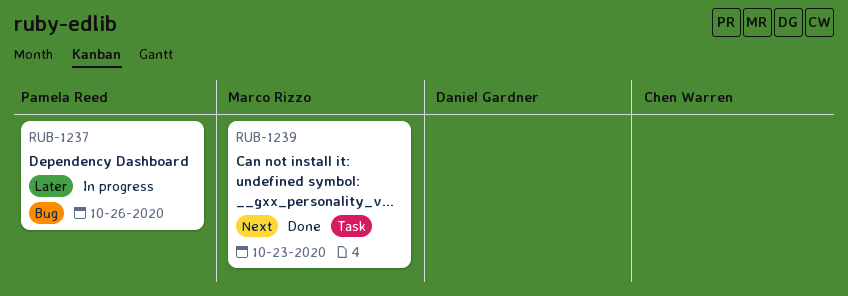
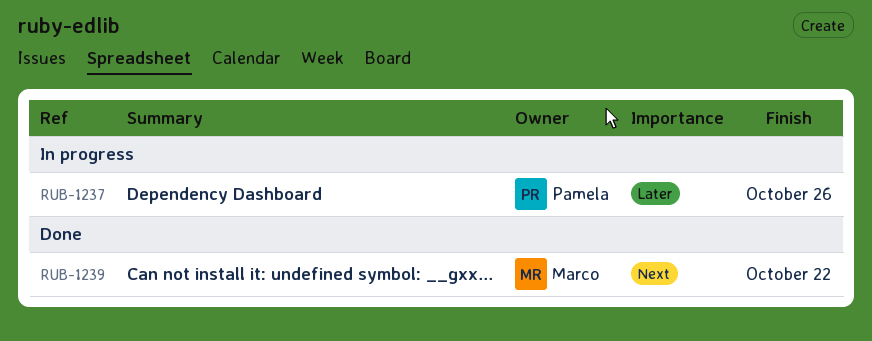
RUB-1239, due: Oct 23 -> Oct 22

